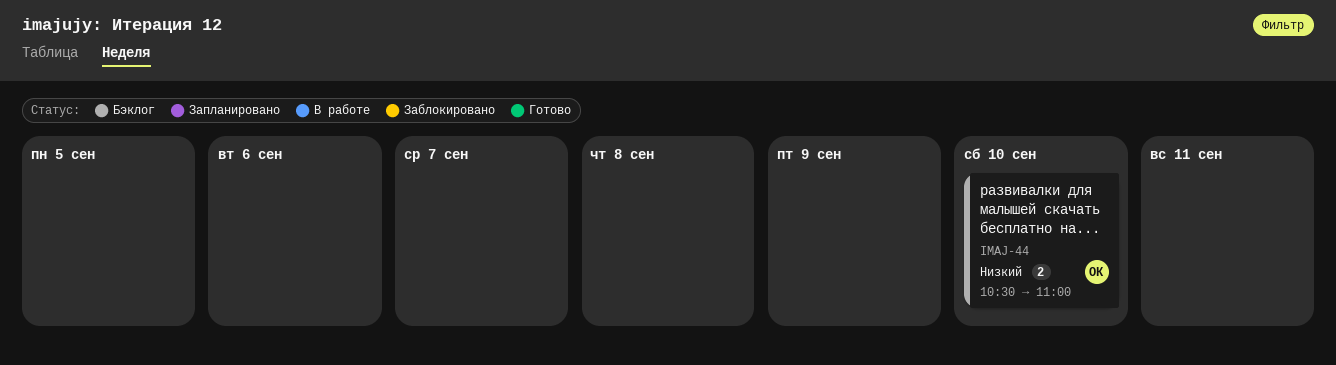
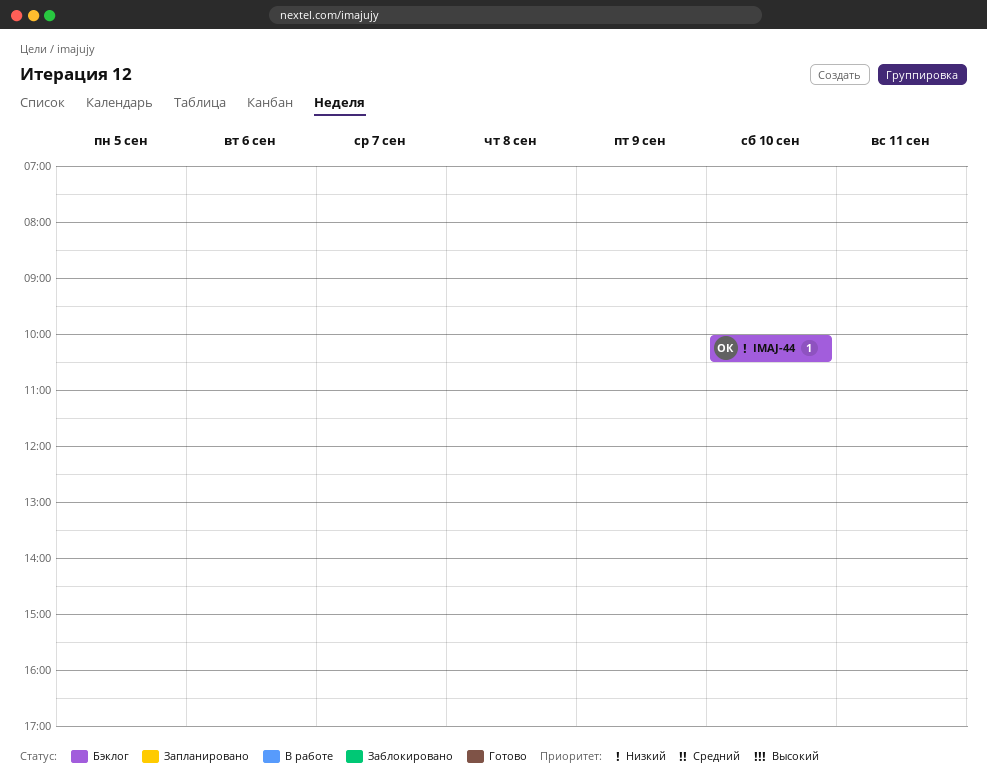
IMAJ-44, estimate: 2 -> 1
IMAJ-44, begins: 10:30 -> 10:00
IMAJ-44, ends: 11:00 -> 10:30

